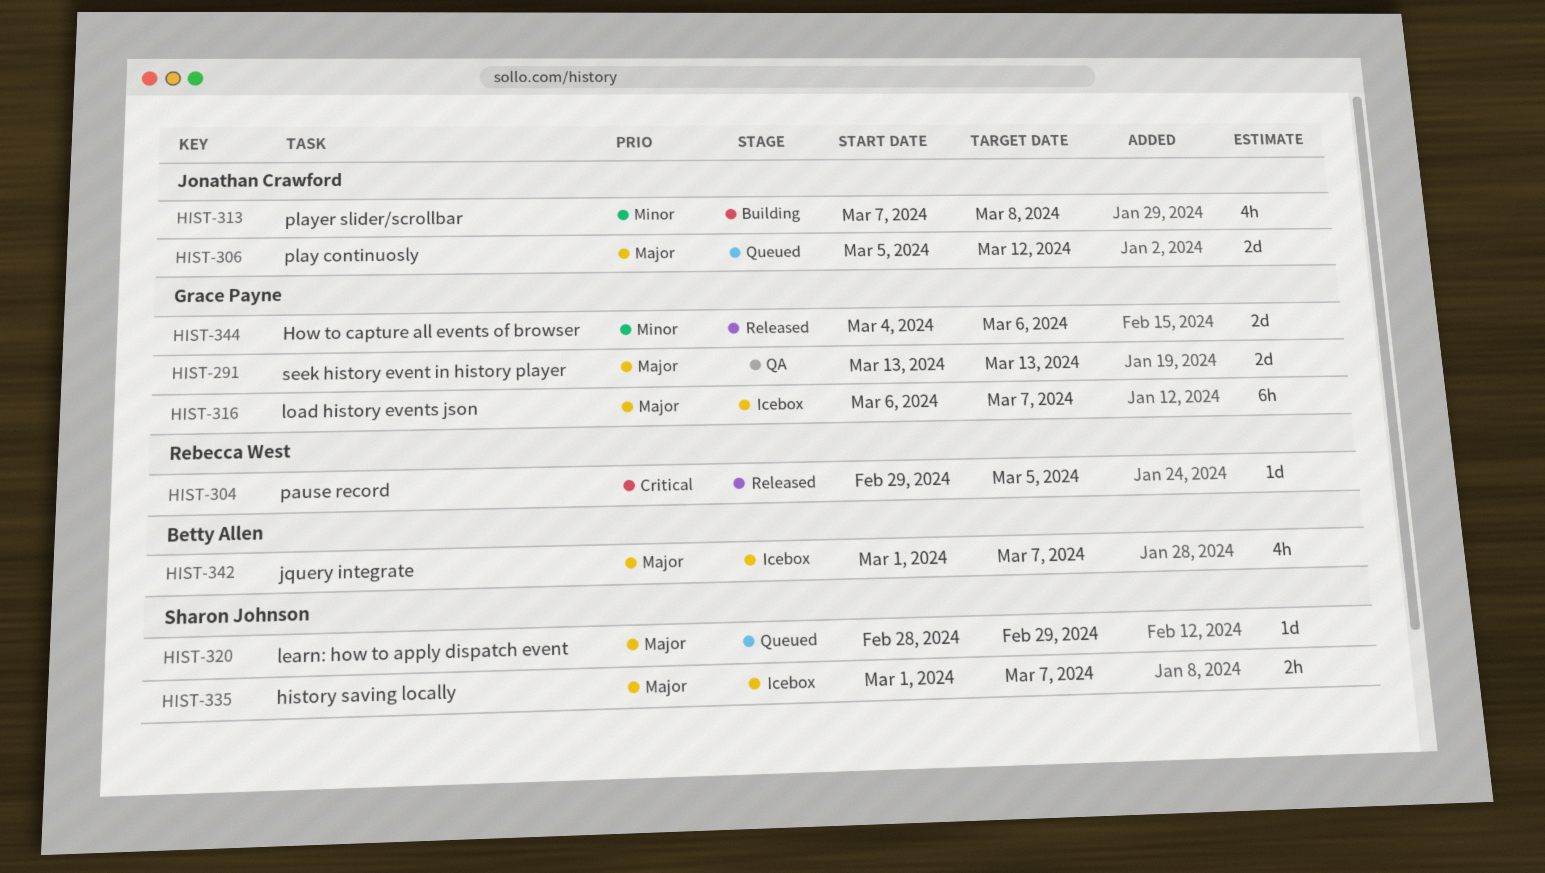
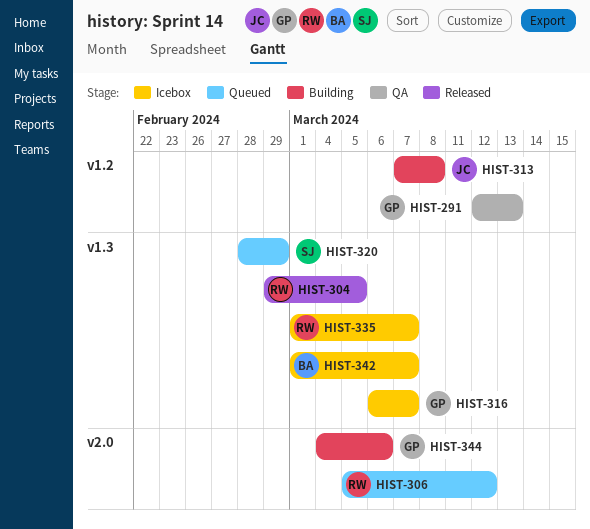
HIST-291, start: Mar 13 -> Mar 12
HIST-306, owner: Jonathan Crawford -> Rebecca West
HIST-335, owner: Sharon Johnson -> Rebecca West
HIST-344, status: Released -> Building

